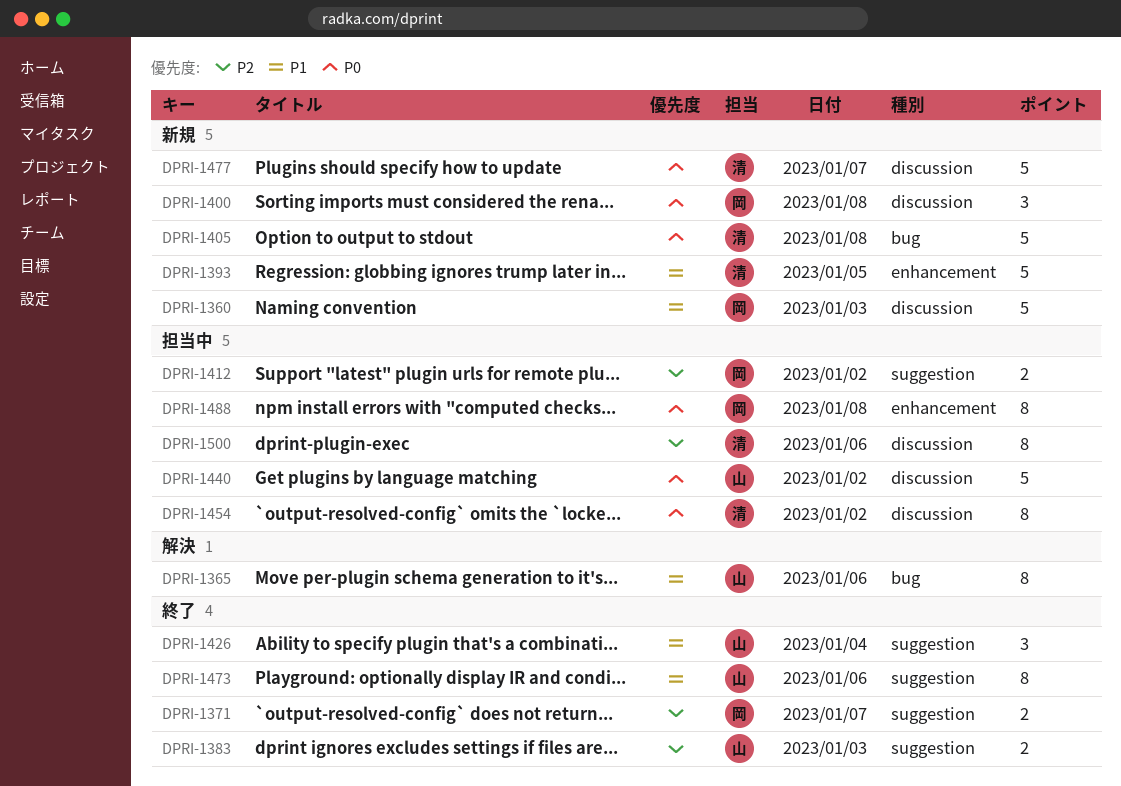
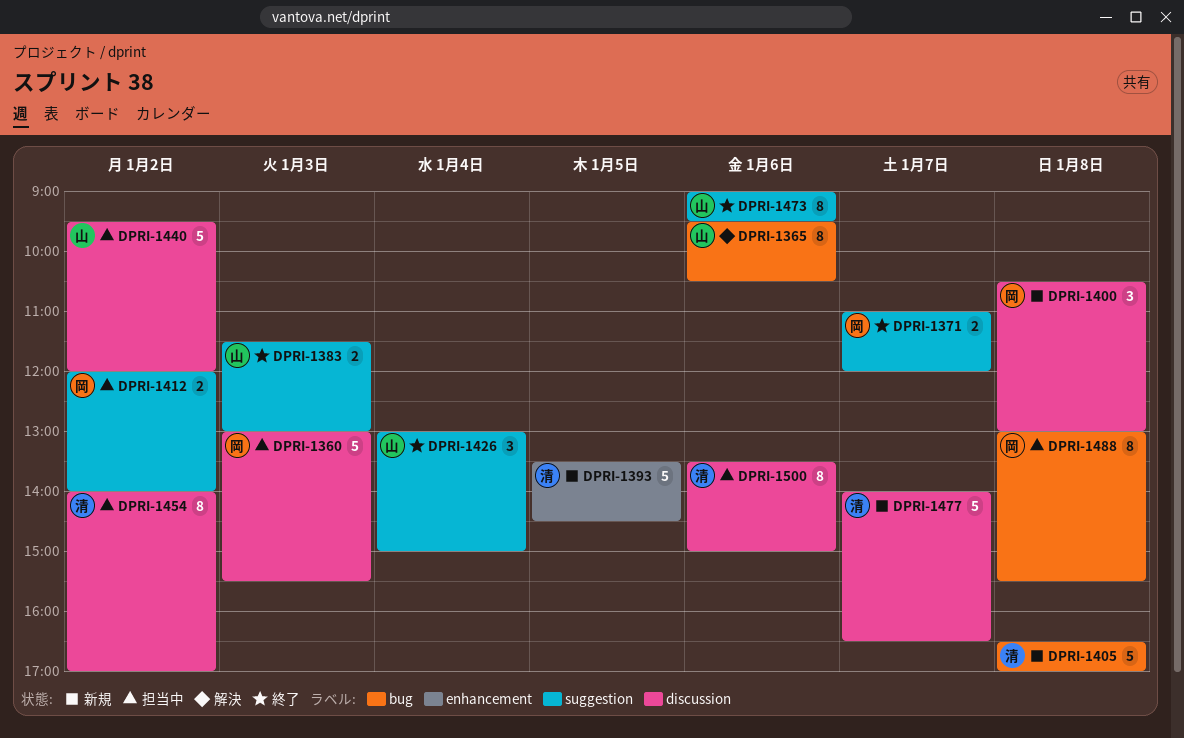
DPRI-1360, status: 新規 -> 担当中
DPRI-1488, label: enhancement -> bug

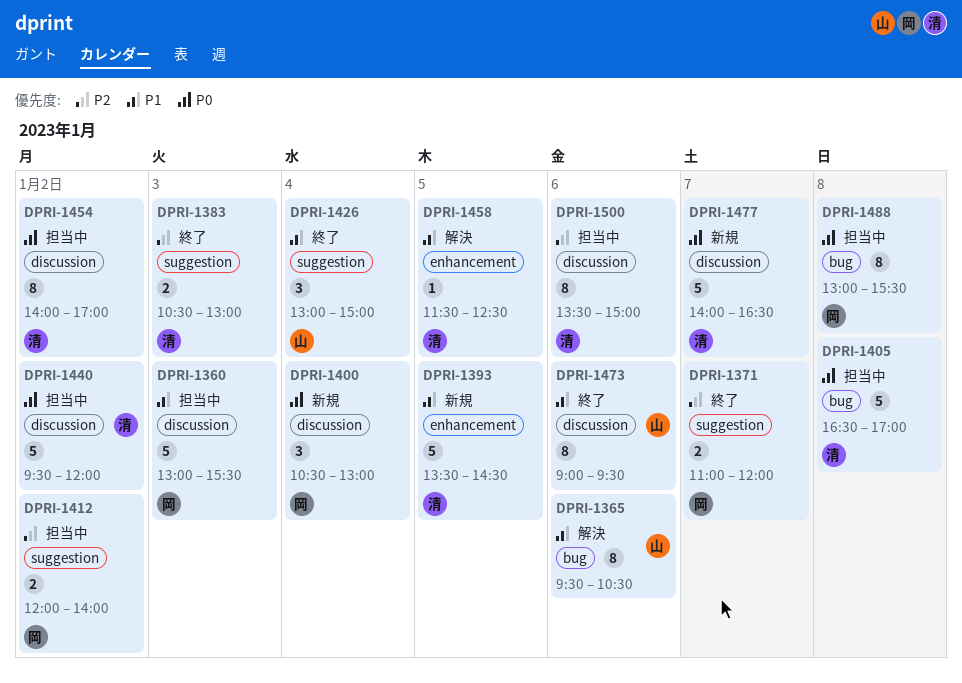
DPRI-1383, owner: 山 -> 清
DPRI-1383, begins: 11:30 -> 10:30
DPRI-1400, day: Jan 8 -> Jan 4
DPRI-1405, status: 新規 -> 担当中
DPRI-1440, owner: 山 -> 清
DPRI-1458: none -> present
DPRI-1473, label: suggestion -> discussion

